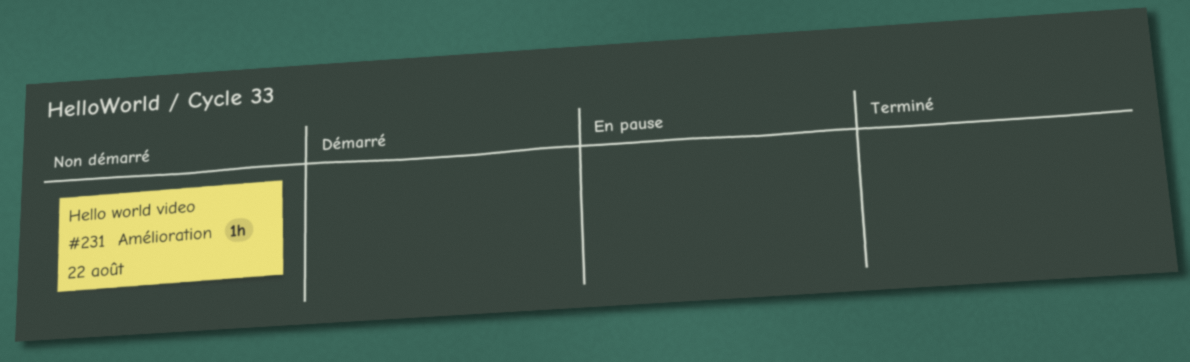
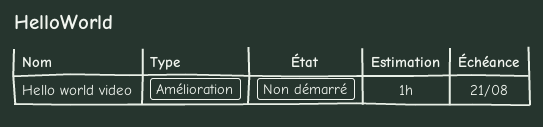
Hello world video, due: Aug 22 -> Aug 21

